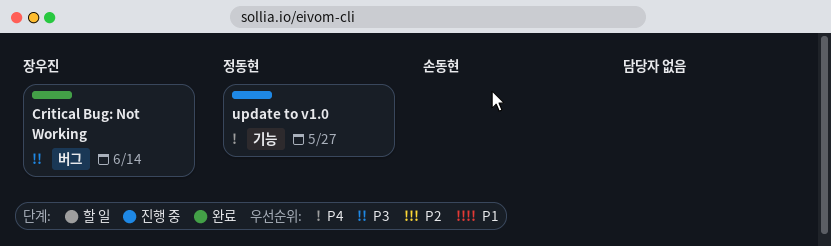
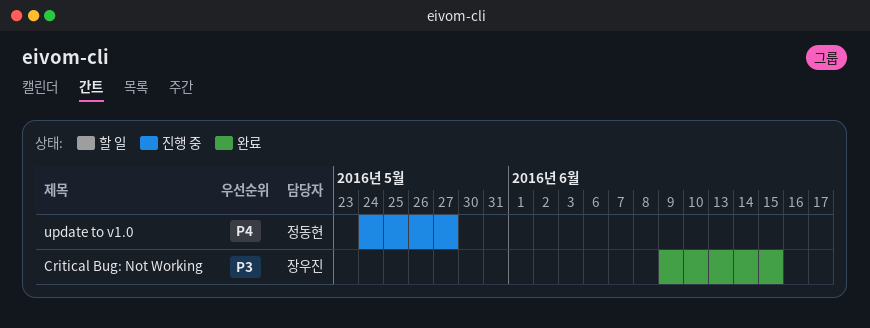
Critical Bug: Not Working, due: Jun 14 -> Jun 15

